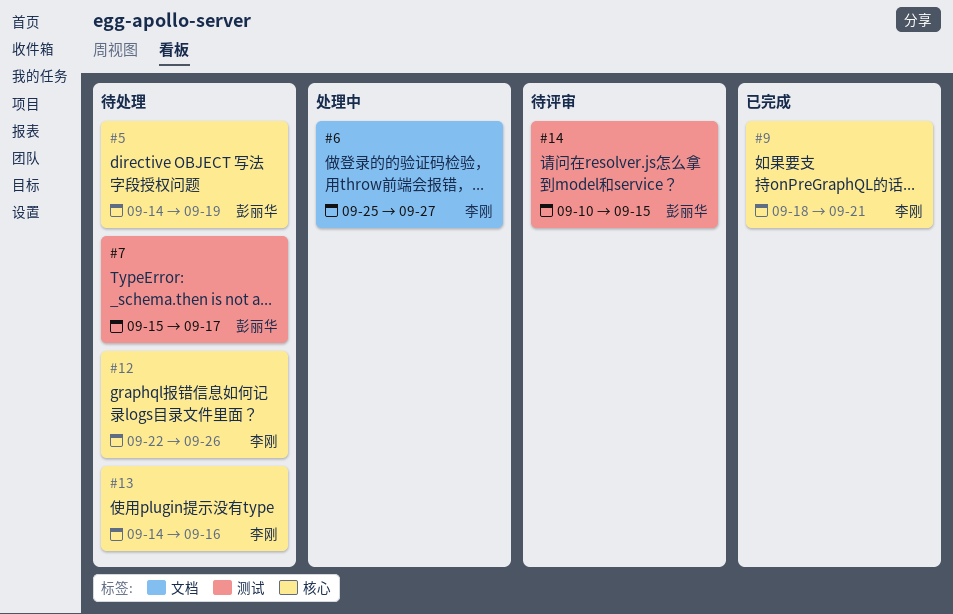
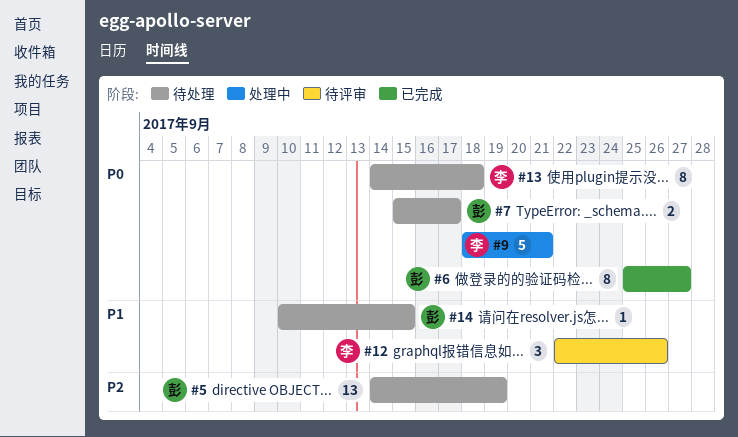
#6, status: 处理中 -> 已完成
#6, owner: 李刚 -> 彭丽华
#9, status: 已完成 -> 处理中
#12, status: 待处理 -> 待评审
#13, due: Sep 16 -> Sep 18
#14, status: 待评审 -> 待处理

